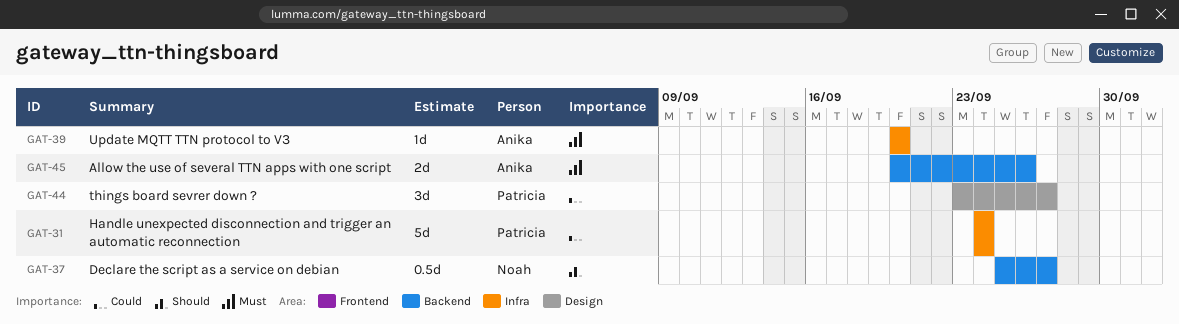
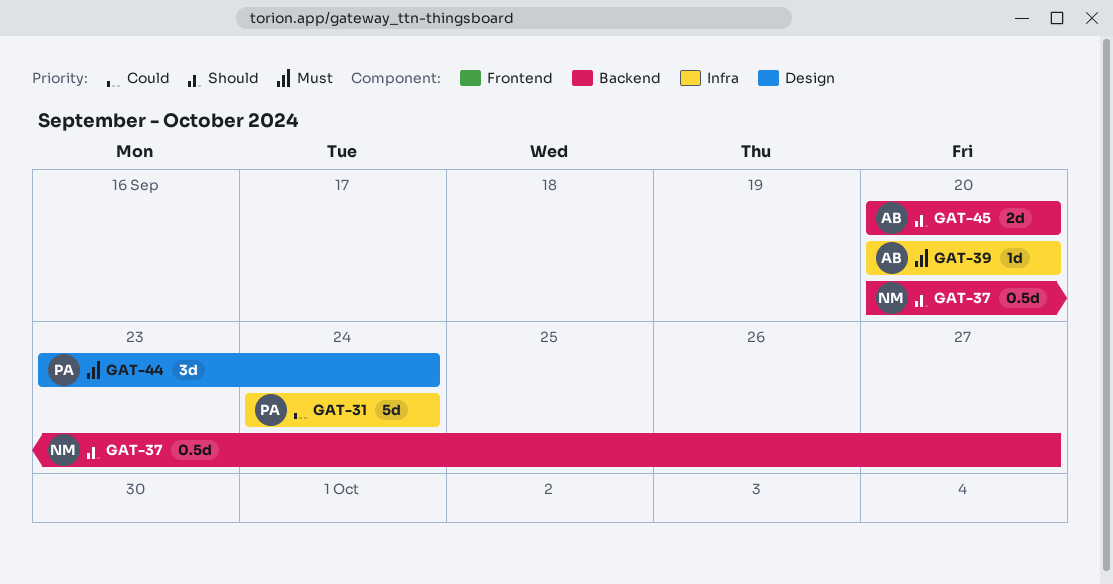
GAT-37, start: Sep 25 -> Sep 20
GAT-44, priority: Could -> Must
GAT-44, due: Sep 27 -> Sep 24
GAT-45, priority: Must -> Should
GAT-45, due: Sep 26 -> Sep 20

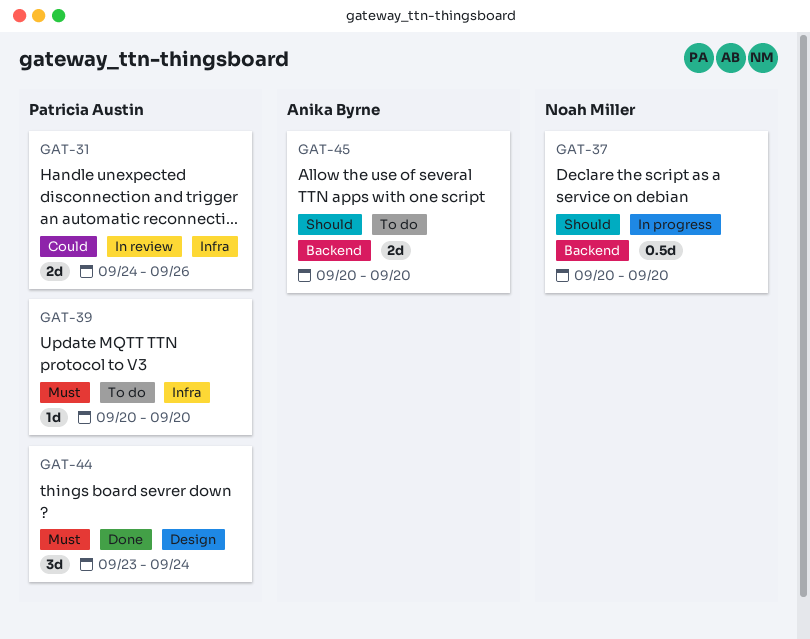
GAT-31, estimate: 5d -> 2d
GAT-31, due: Sep 24 -> Sep 26
GAT-37, due: Sep 27 -> Sep 20
GAT-39, owner: Anika Byrne -> Patricia Austin

